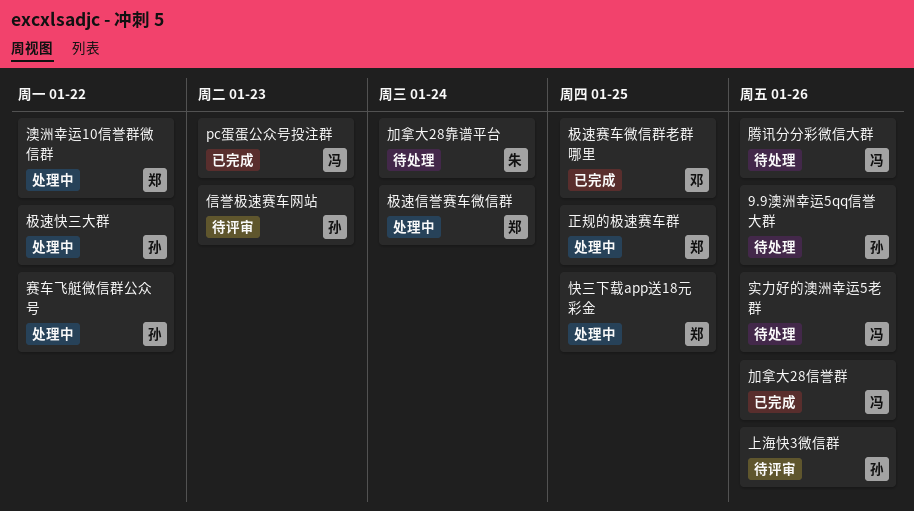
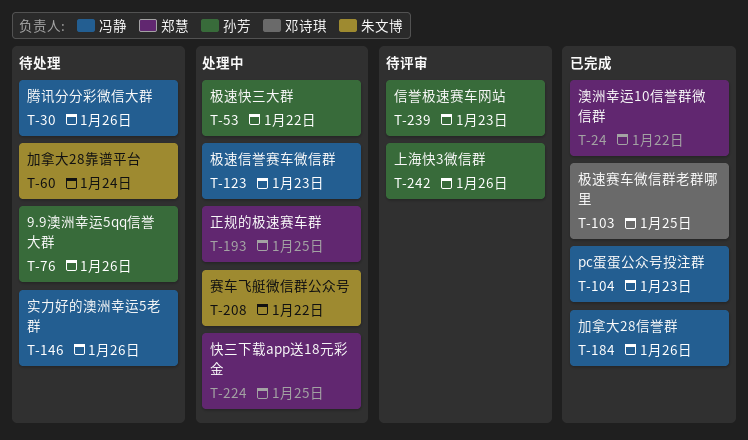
极速信誉赛车微信群, owner: 郑慧 -> 冯静
极速信誉赛车微信群, due: Jan 24 -> Jan 23
澳洲幸运10信誉群微信群, status: 处理中 -> 已完成
赛车飞艇微信群公众号, owner: 孙芳 -> 朱文博

